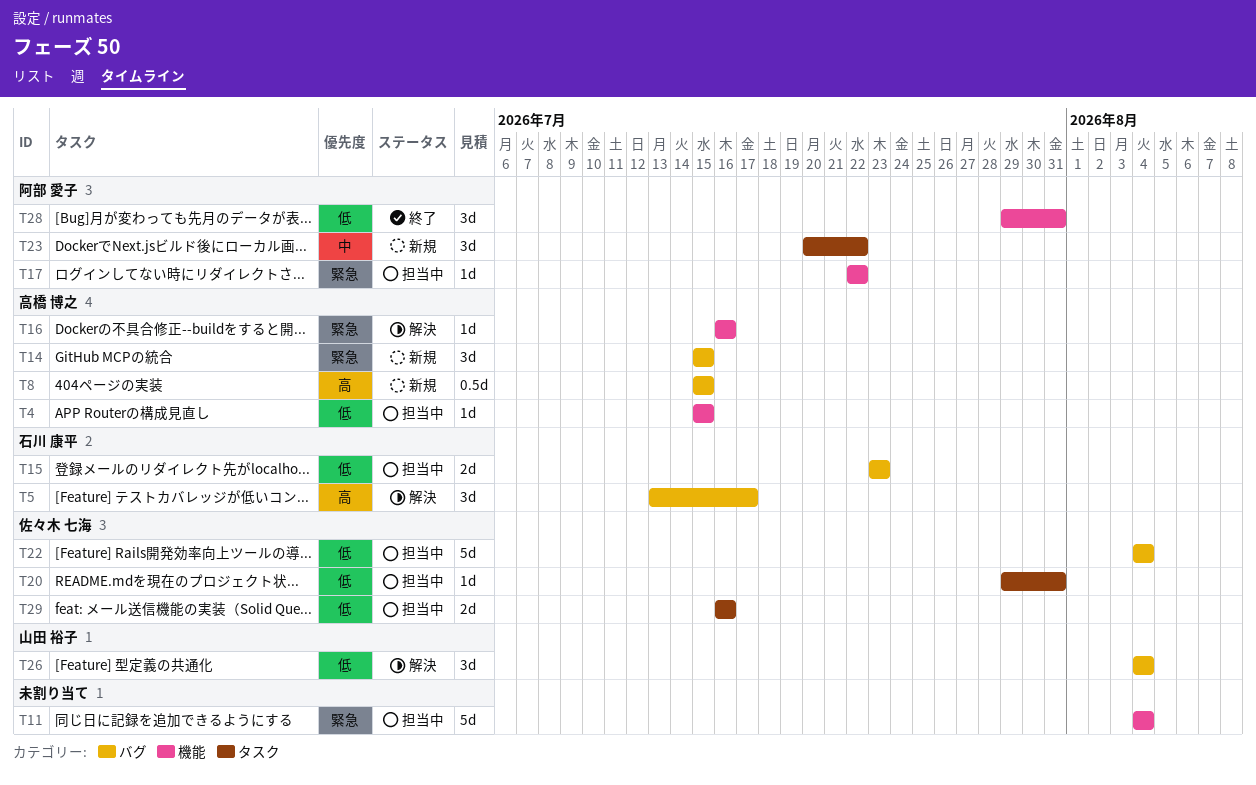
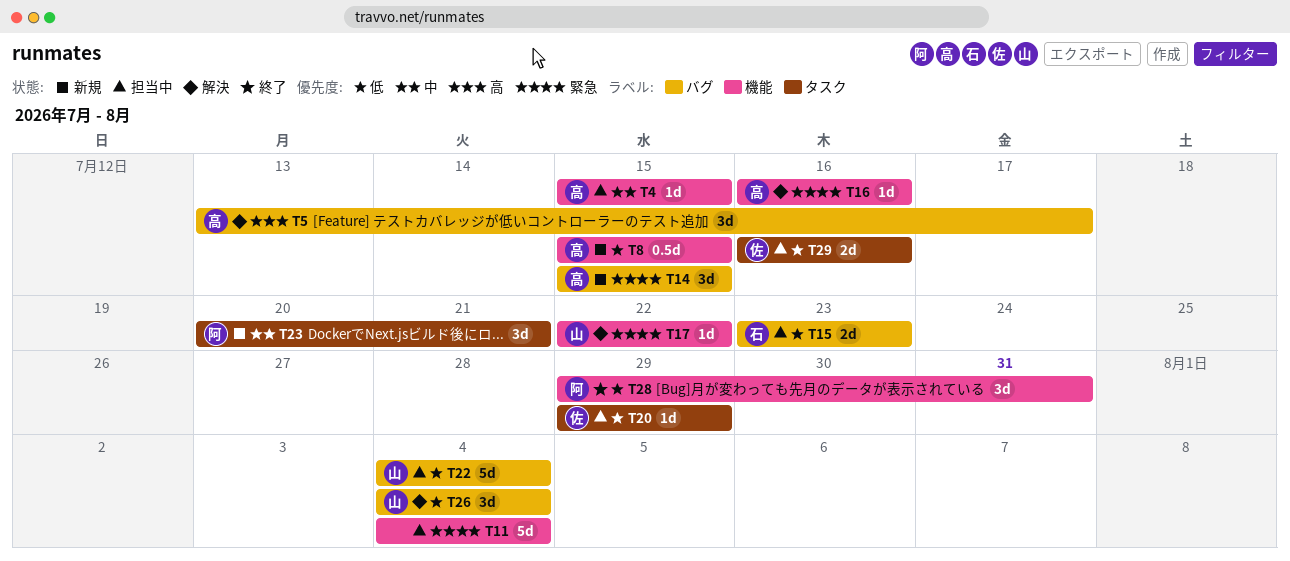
T4, priority: 低 -> 中
T5, owner: 石川 康平 -> 高橋 博之
T8, priority: 高 -> 低
T8, label: バグ -> 機能
T17, status: 担当中 -> 解決
T17, owner: 阿部 愛子 -> 山田 裕子
T20, due: Jul 31 -> Jul 29
T22, owner: 佐々木 七海 -> 山田 裕子
T23, due: Jul 22 -> Jul 21

